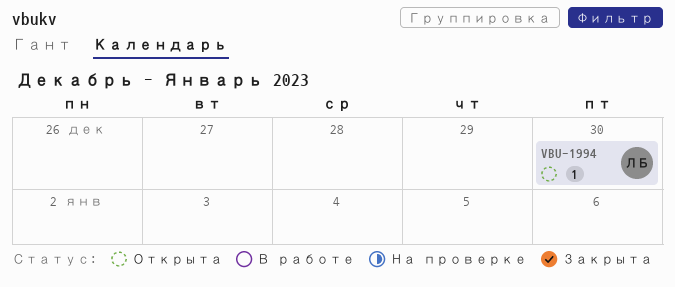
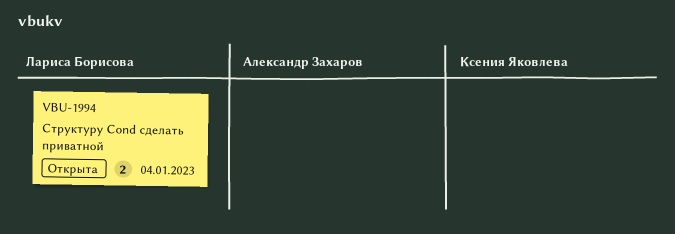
VBU-1994, estimate: 1 -> 2
VBU-1994, due: Dec 30 -> Jan 4

